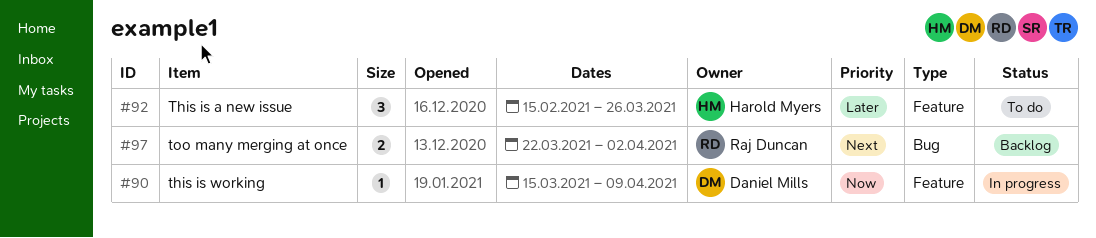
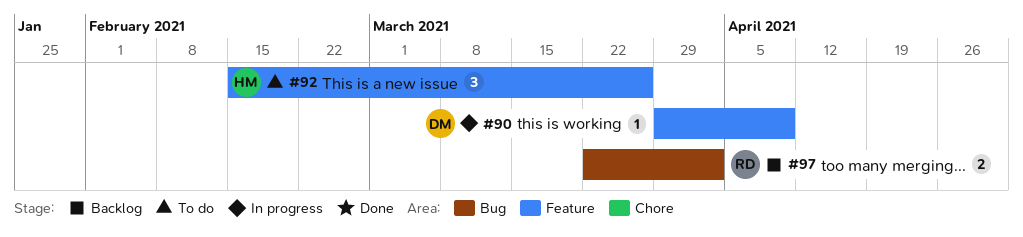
#90, start: Mar 15 -> Mar 29

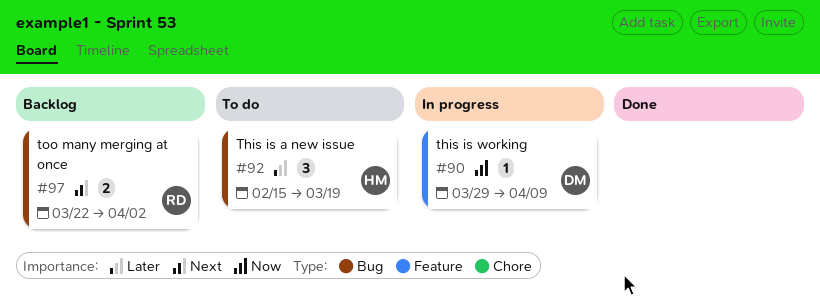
#92, label: Feature -> Bug
#92, due: Mar 26 -> Mar 19

